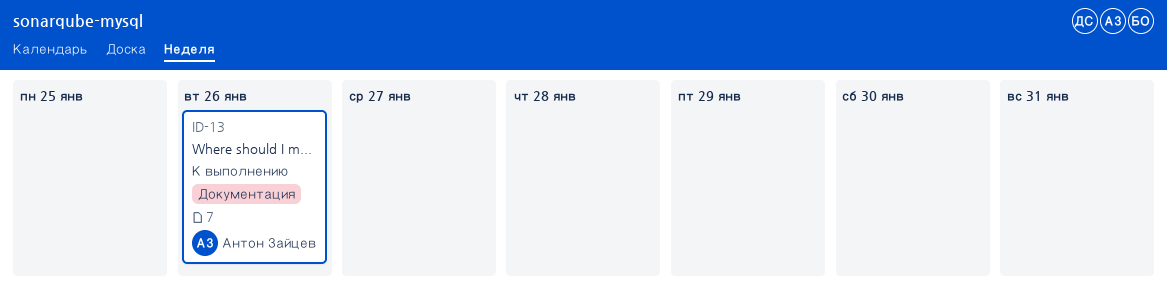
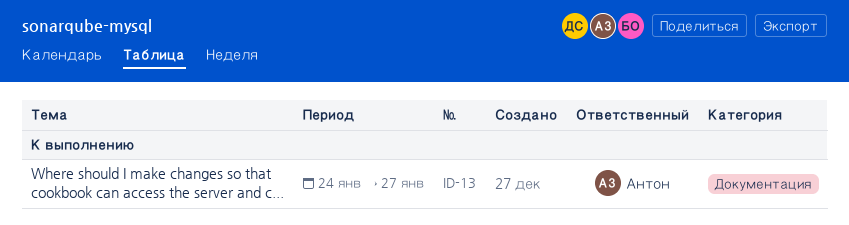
ID-13, due: Jan 26 -> Jan 27

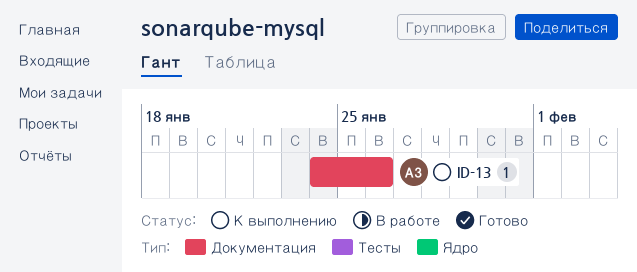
ID-13, due: Jan 27 -> Jan 26

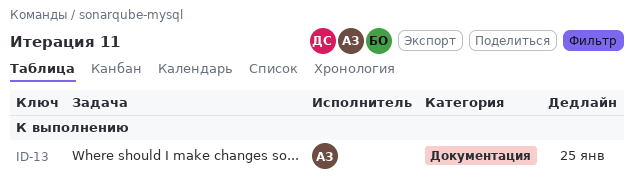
ID-13, due: Jan 26 -> Jan 25

